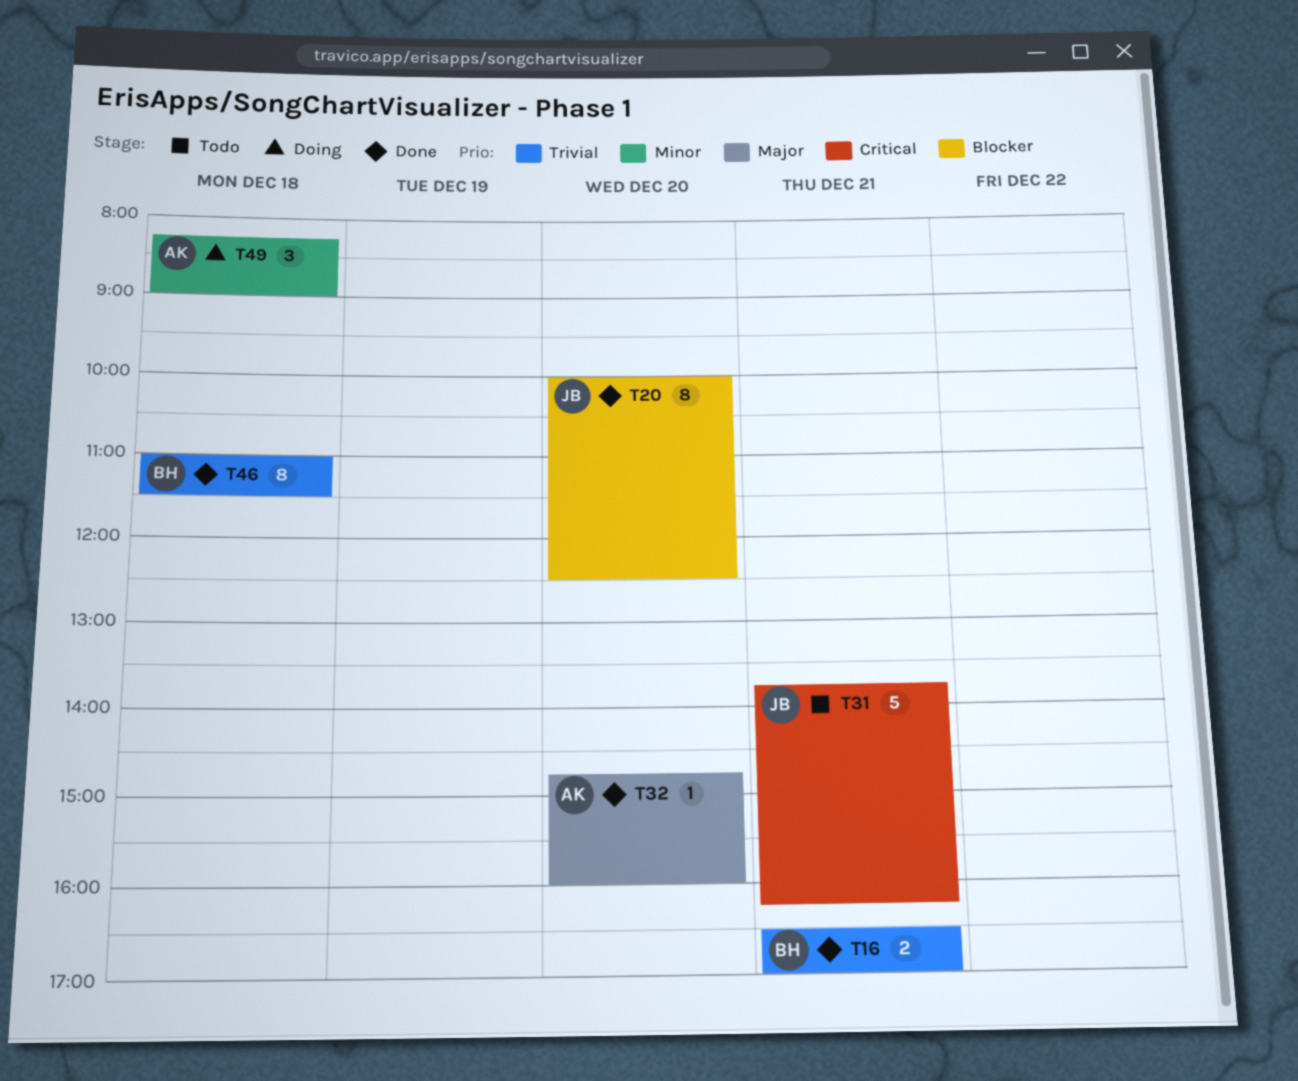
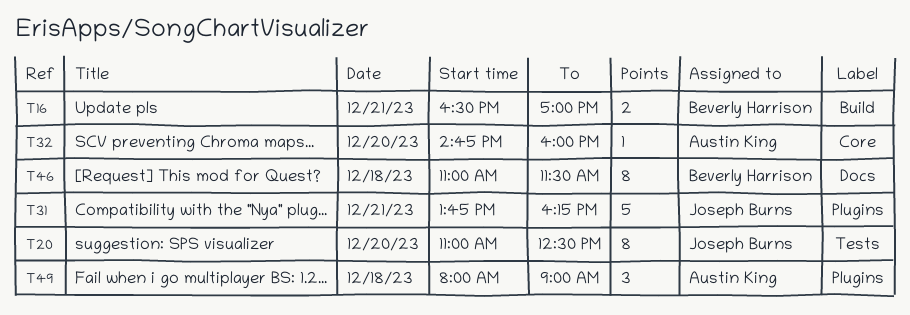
T20, begins: 10:00 -> 11:00
T49, begins: 08:15 -> 08:00

